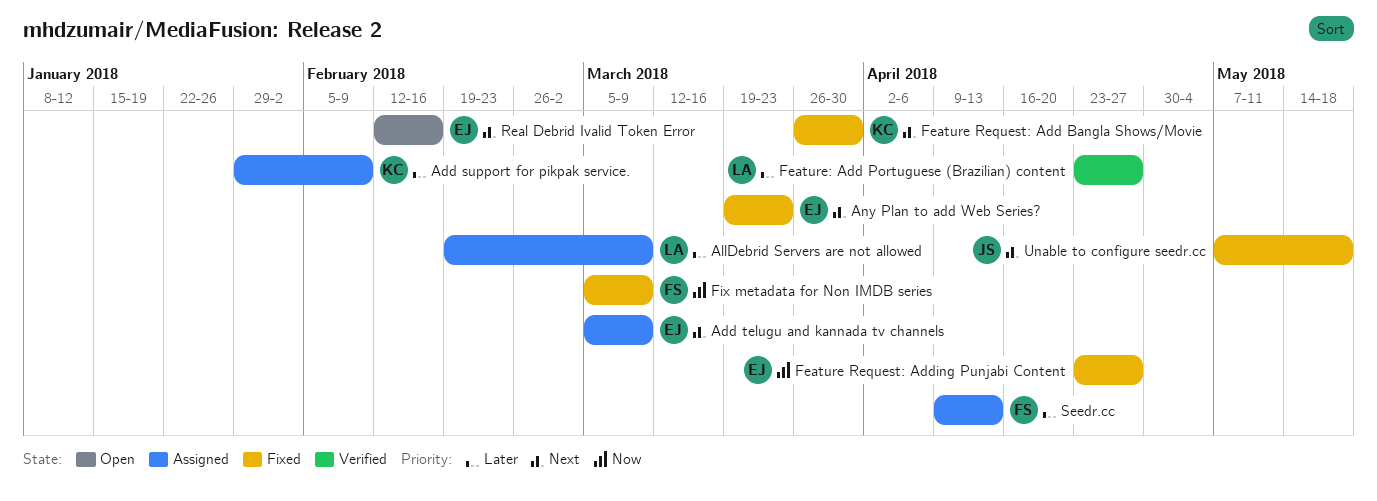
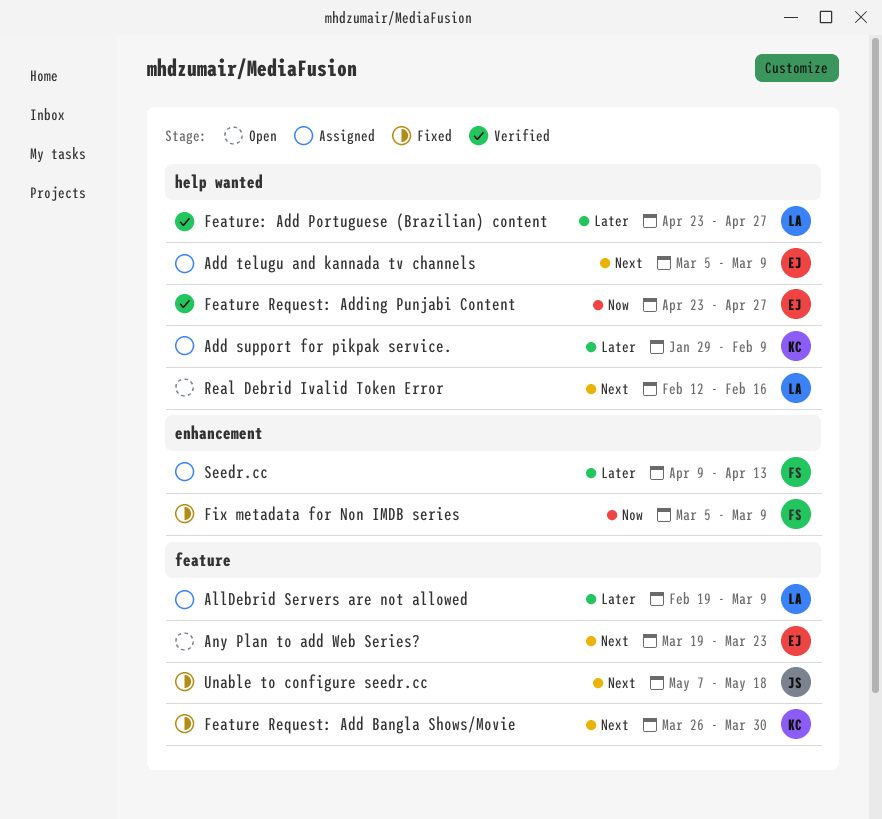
Any Plan to add Web Series?, status: Fixed -> Open
Feature Request: Adding Punjabi Content, status: Fixed -> Verified
Real Debrid Ivalid Token Error, owner: EJ -> LA

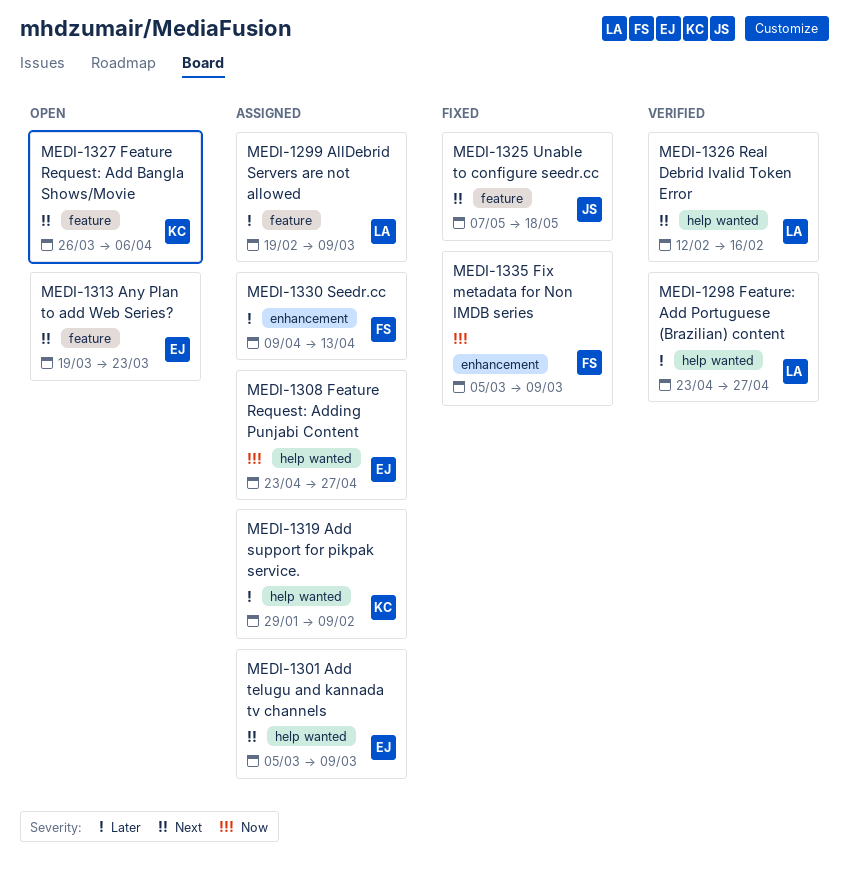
Feature Request: Add Bangla Shows/Movie, status: Fixed -> Open
Feature Request: Add Bangla Shows/Movie, due: Mar 30 -> Apr 6
Feature Request: Adding Punjabi Content, status: Verified -> Assigned
Real Debrid Ivalid Token Error, status: Open -> Verified

